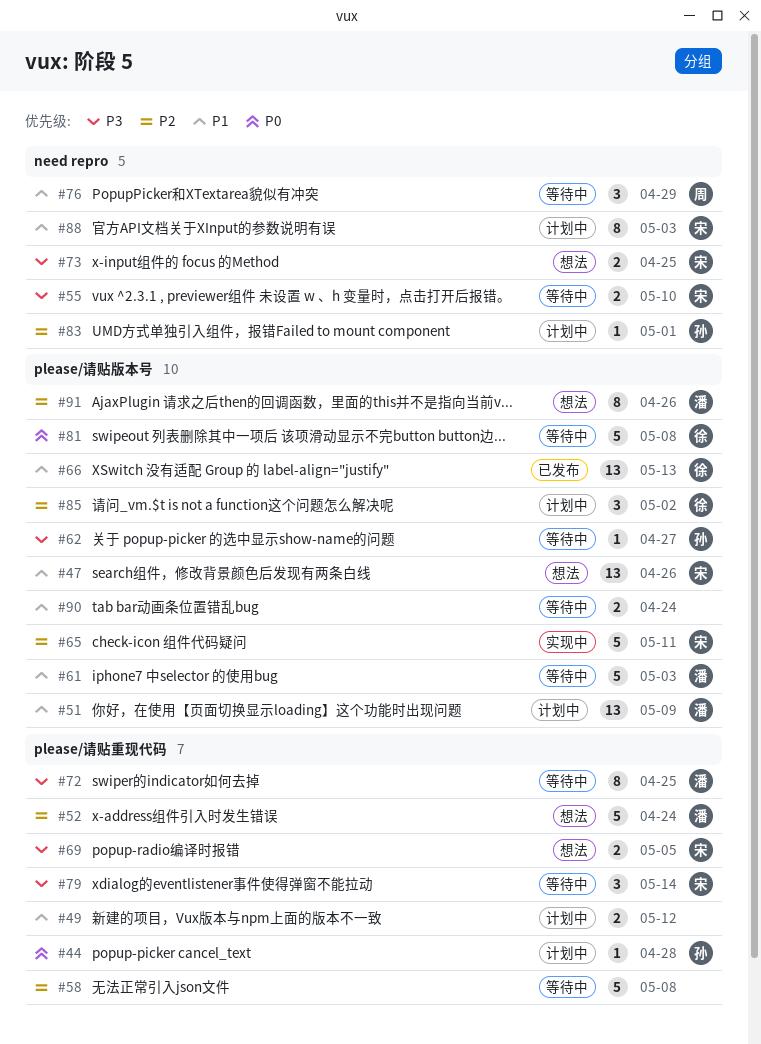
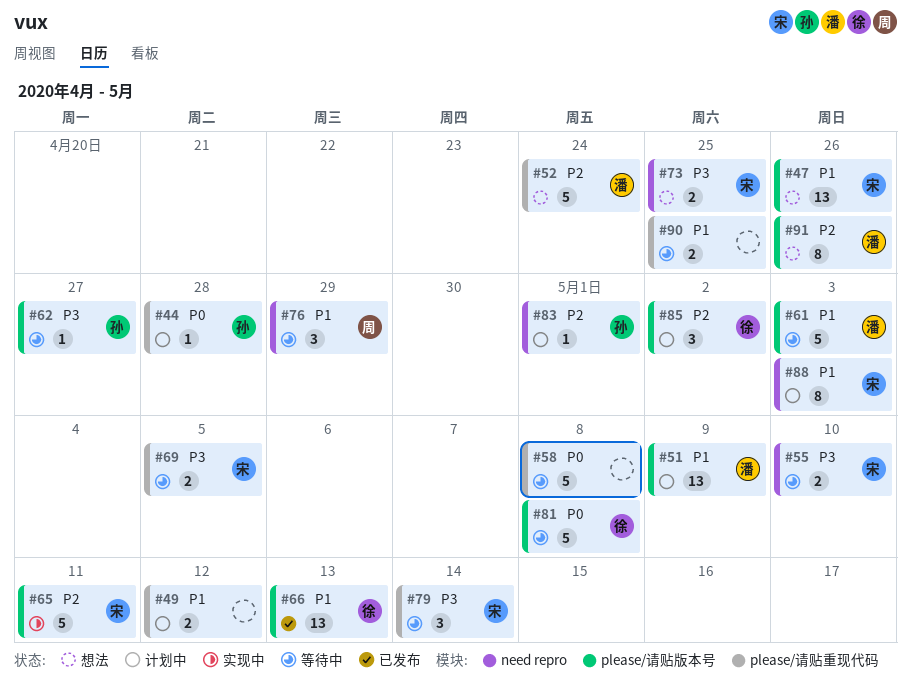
#58, priority: P2 -> P0
#69, status: 想法 -> 等待中
#72: present -> none
#90, label: please/请贴版本号 -> please/请贴重现代码
#90, due: Apr 24 -> Apr 25

